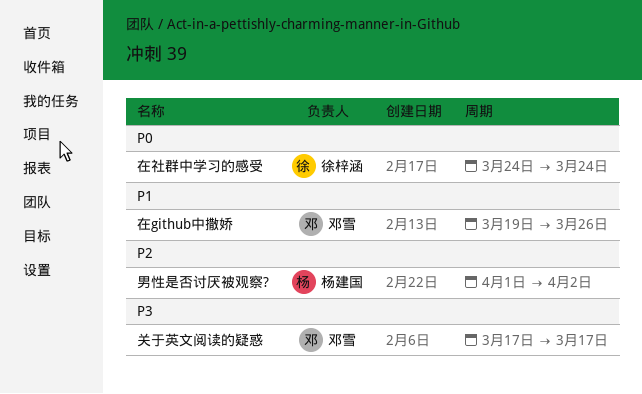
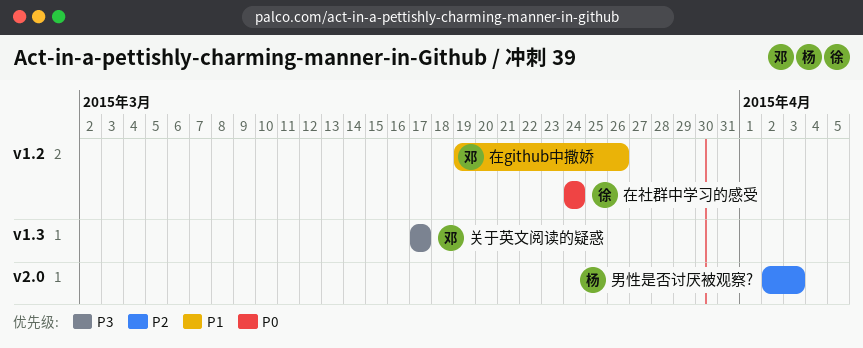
男性是否讨厌被观察?, start: Apr 1 -> Apr 2
男性是否讨厌被观察?, due: Apr 2 -> Apr 3

